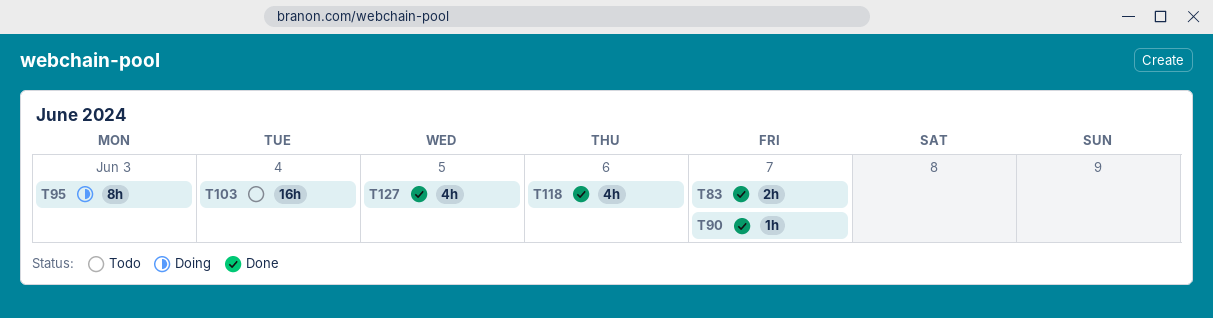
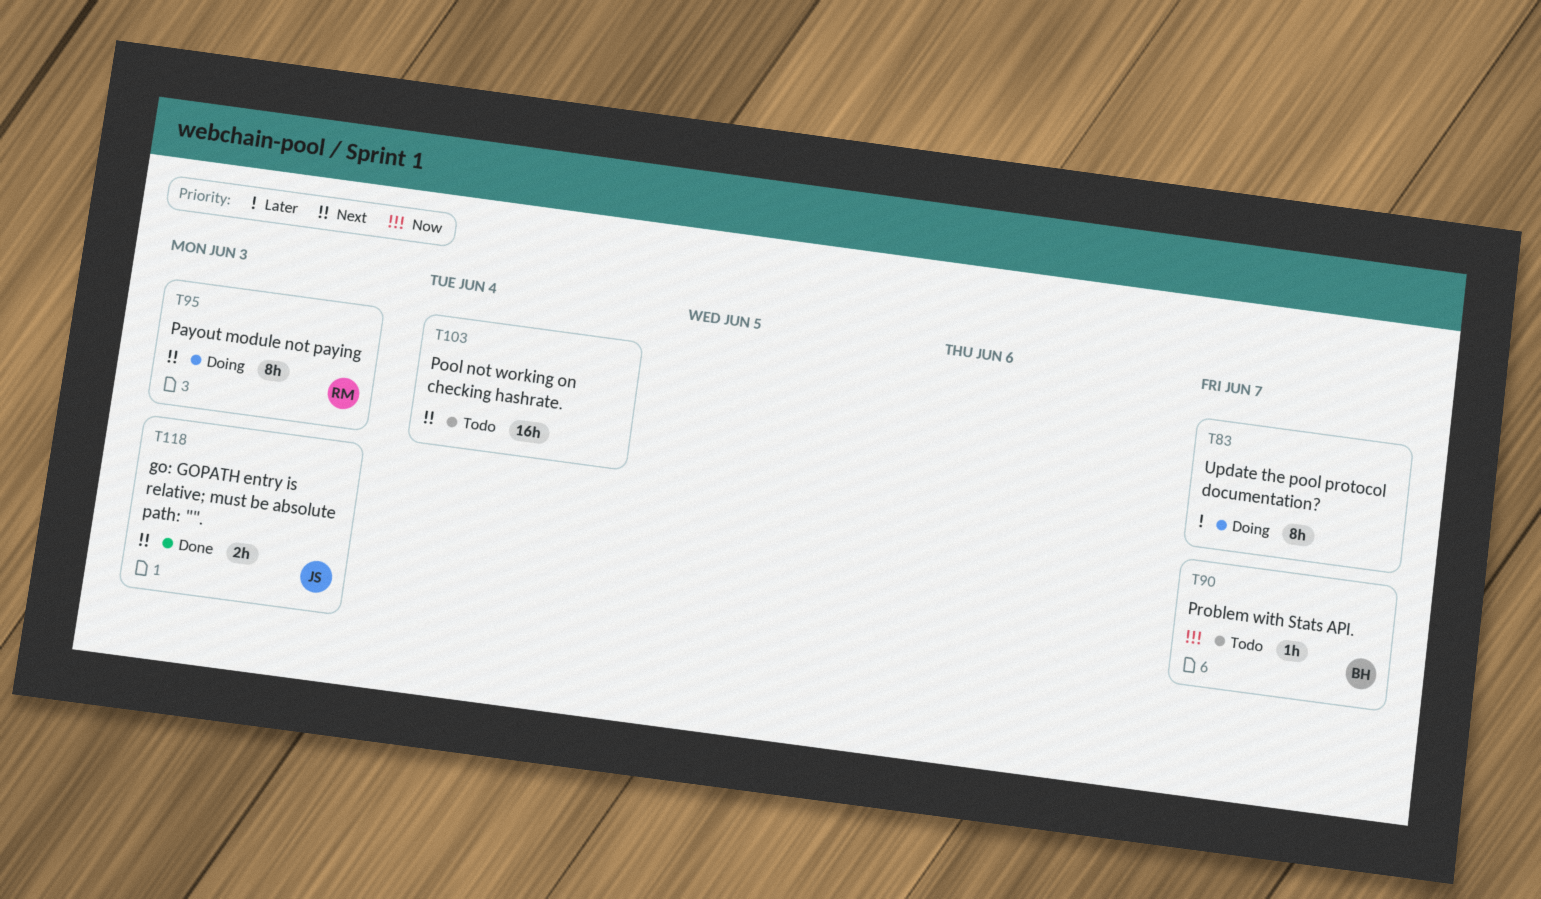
T83, status: Done -> Doing
T83, estimate: 2h -> 8h
T90, status: Done -> Todo
T118, estimate: 4h -> 2h
T118, due: Jun 6 -> Jun 3
T127: present -> none

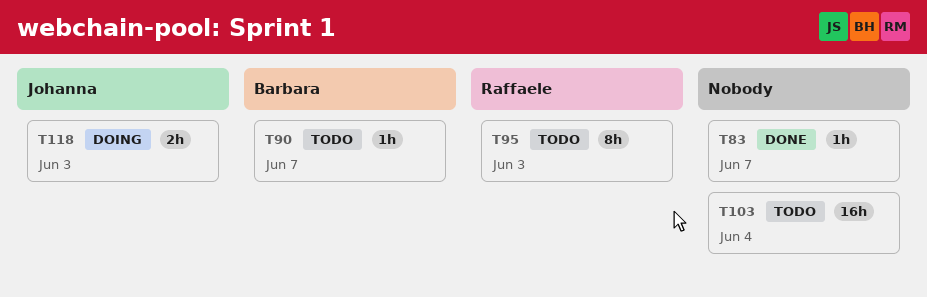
T83, status: Doing -> Done
T83, estimate: 8h -> 1h
T95, status: Doing -> Todo
T118, status: Done -> Doing

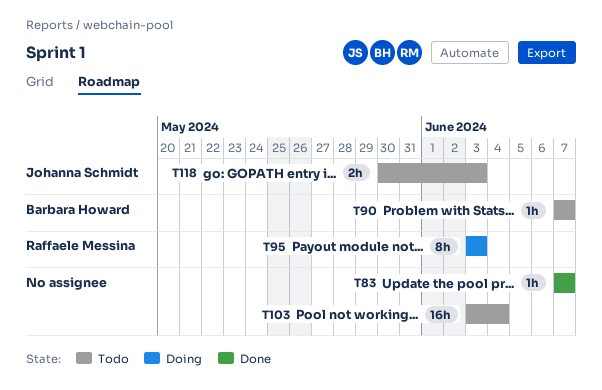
T95, status: Todo -> Doing
T118, status: Doing -> Todo

